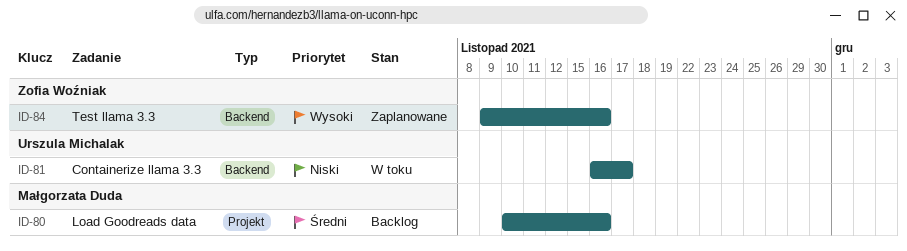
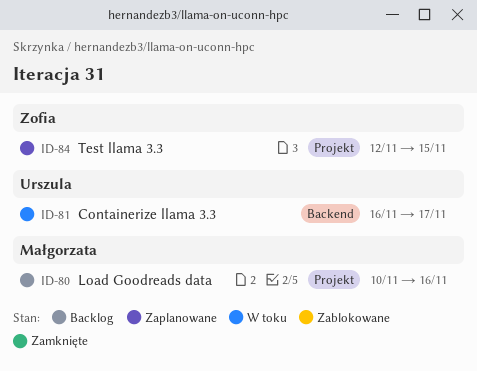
ID-84, label: Backend -> Projekt
ID-84, start: Nov 9 -> Nov 12
ID-84, due: Nov 16 -> Nov 15

